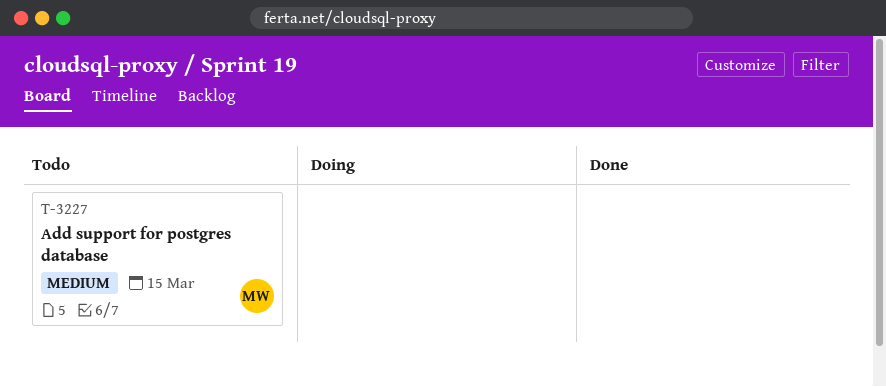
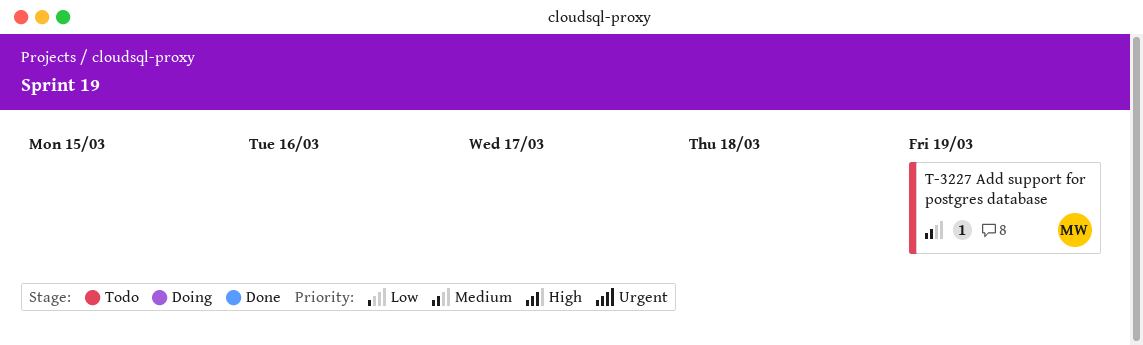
T-3227, due: Mar 15 -> Mar 19

